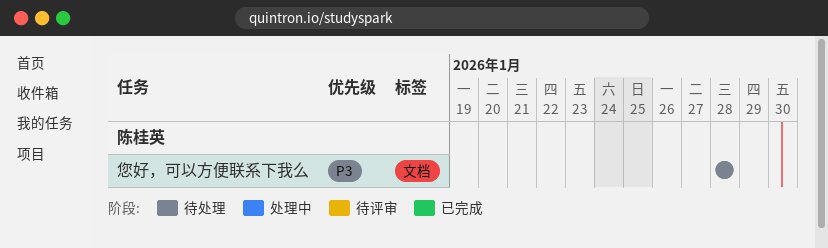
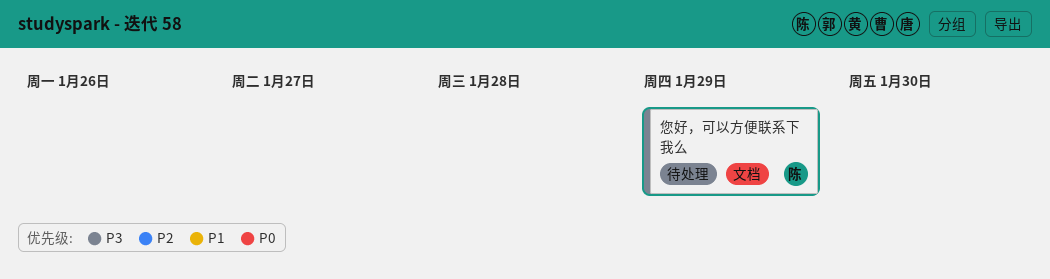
您好，可以方便联系下我么, due: Jan 28 -> Jan 29

